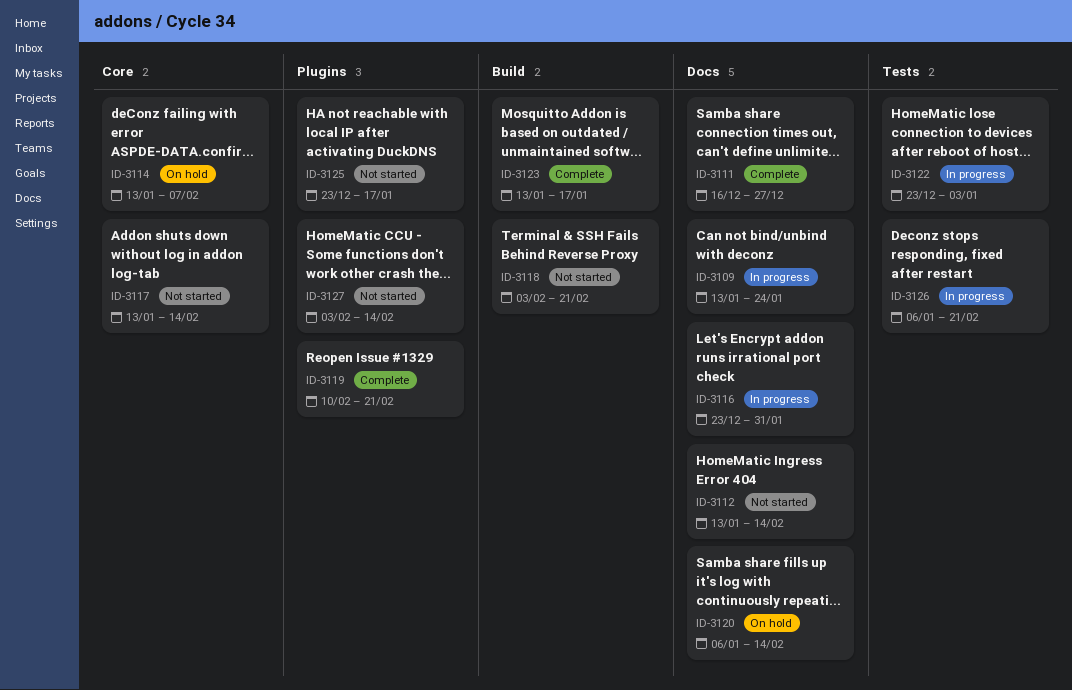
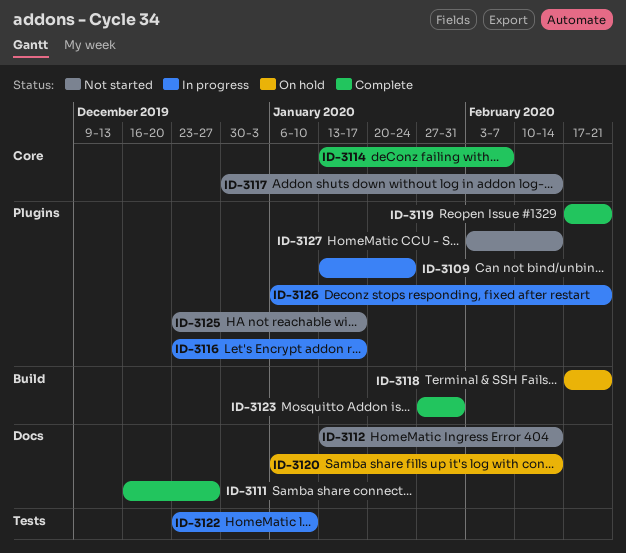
ID-3109, label: Docs -> Plugins
ID-3114, status: On hold -> Complete
ID-3116, label: Docs -> Plugins
ID-3116, due: Jan 31 -> Jan 17
ID-3117, start: Jan 13 -> Dec 30
ID-3118, status: Not started -> On hold
ID-3118, start: Feb 3 -> Feb 17
ID-3119, start: Feb 10 -> Feb 17
ID-3122, due: Jan 3 -> Jan 10
ID-3123, start: Jan 13 -> Jan 27
ID-3123, due: Jan 17 -> Jan 31
ID-3126, label: Tests -> Plugins

